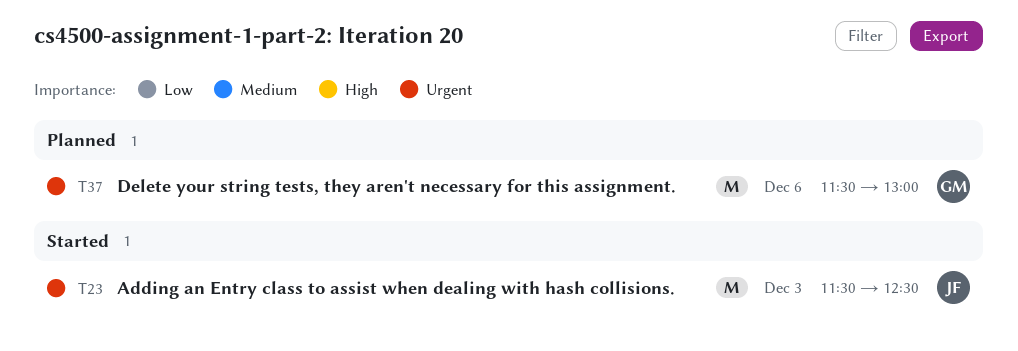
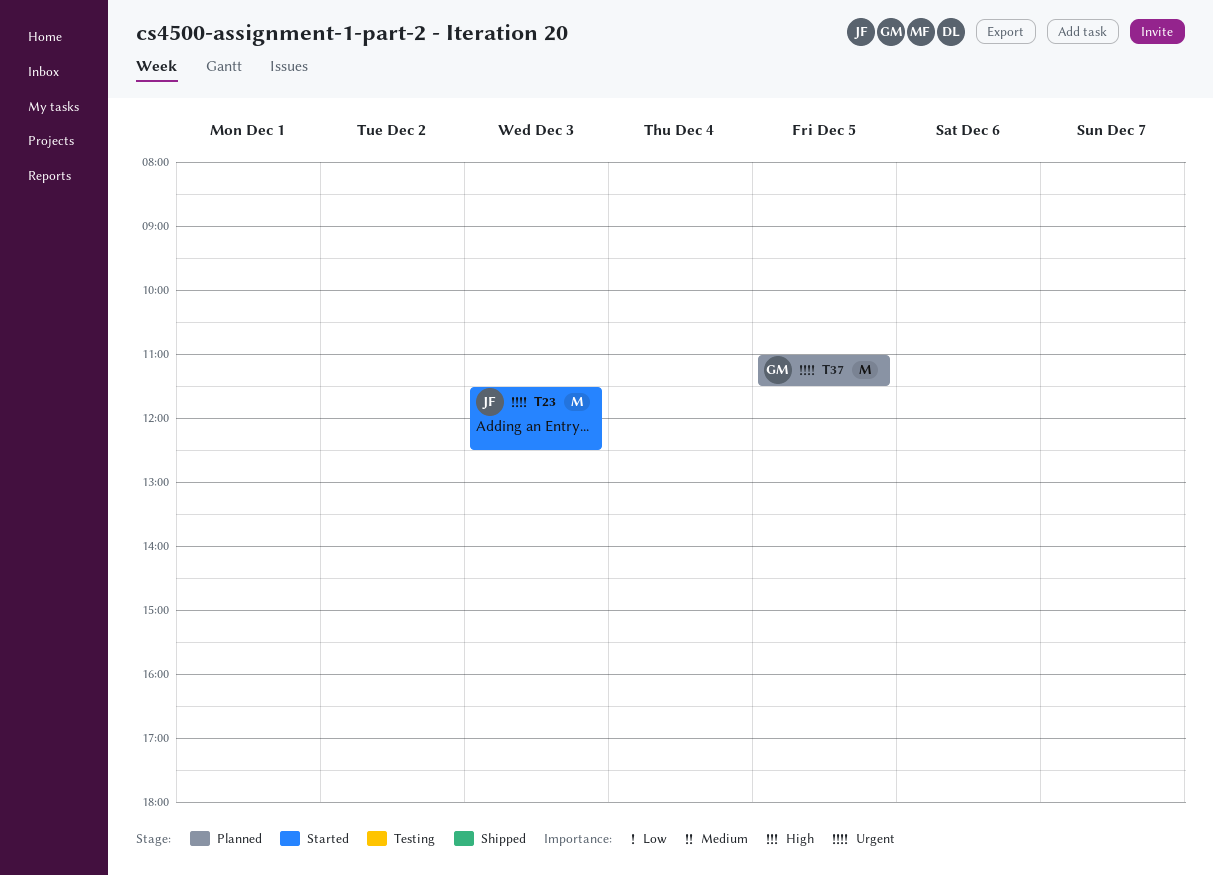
T37, day: Dec 6 -> Dec 5
T37, begins: 11:30 -> 11:00
T37, ends: 13:00 -> 11:30

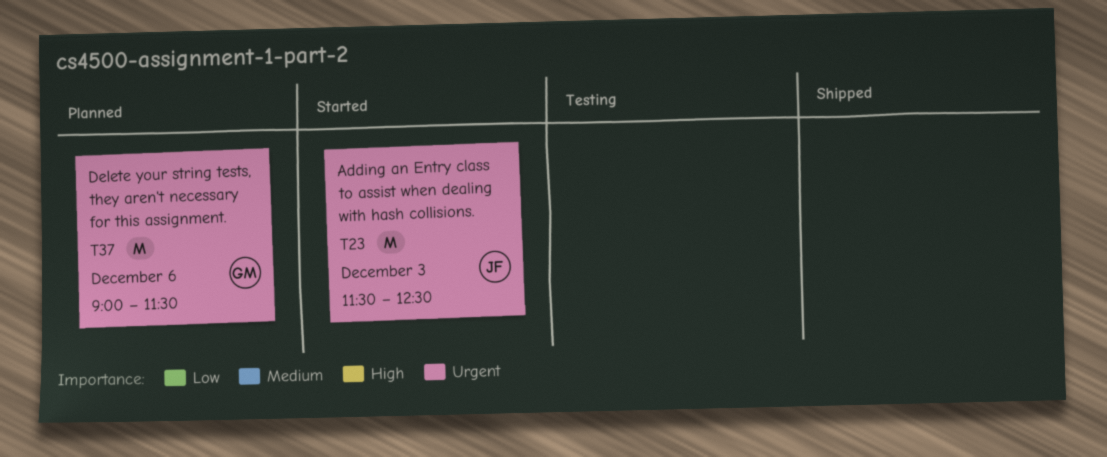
T37, day: Dec 5 -> Dec 6
T37, begins: 11:00 -> 09:00

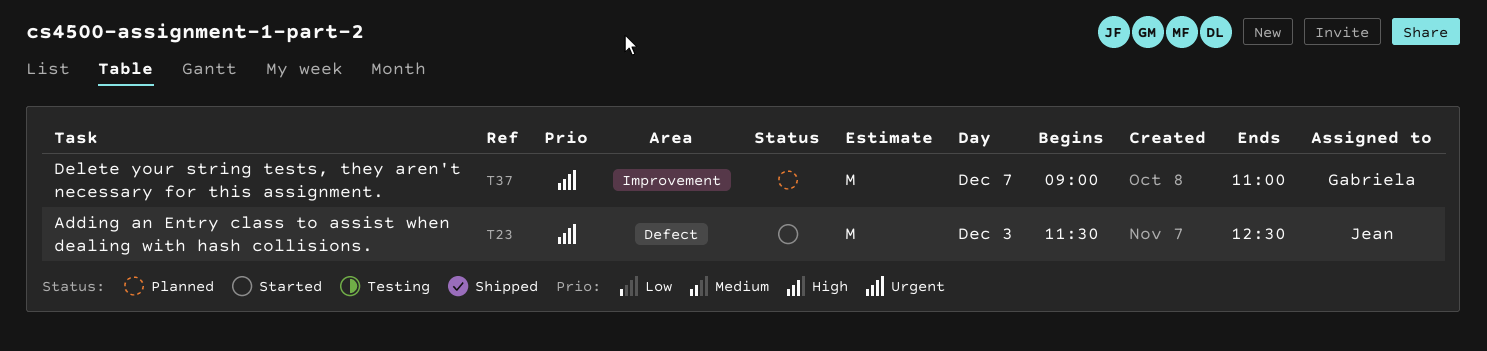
T37, day: Dec 6 -> Dec 7
T37, ends: 11:30 -> 11:00

